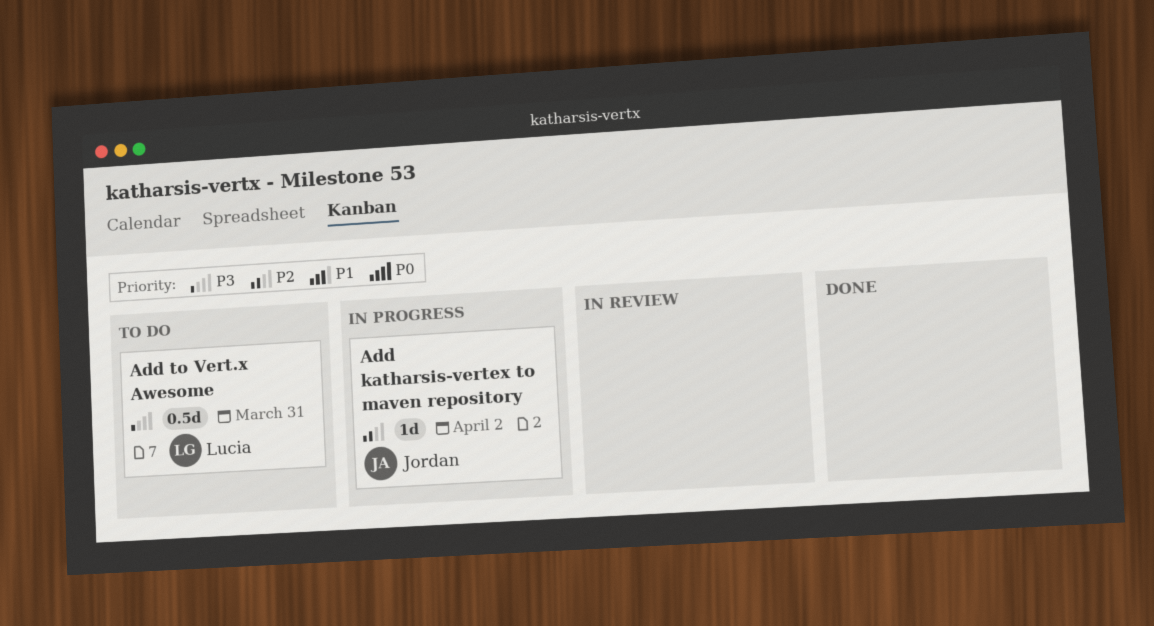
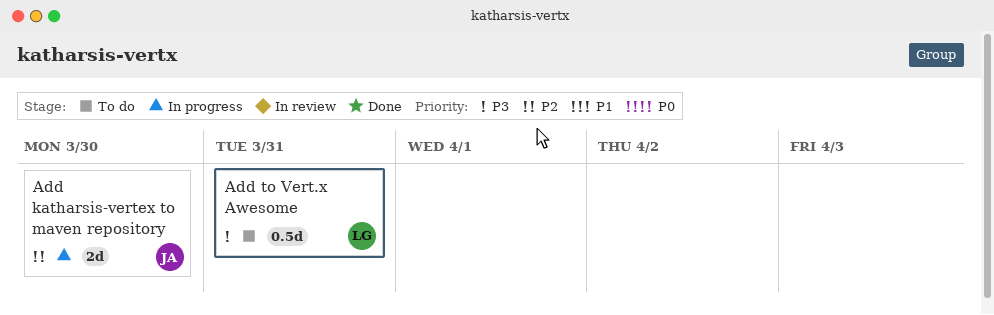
Add katharsis-vertex to maven repository, estimate: 1d -> 2d
Add katharsis-vertex to maven repository, due: Apr 2 -> Mar 30

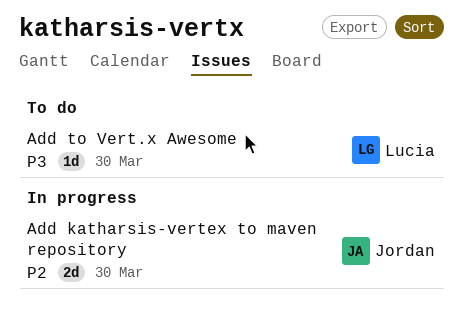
Add to Vert.x Awesome, estimate: 0.5d -> 1d
Add to Vert.x Awesome, due: Mar 31 -> Mar 30

